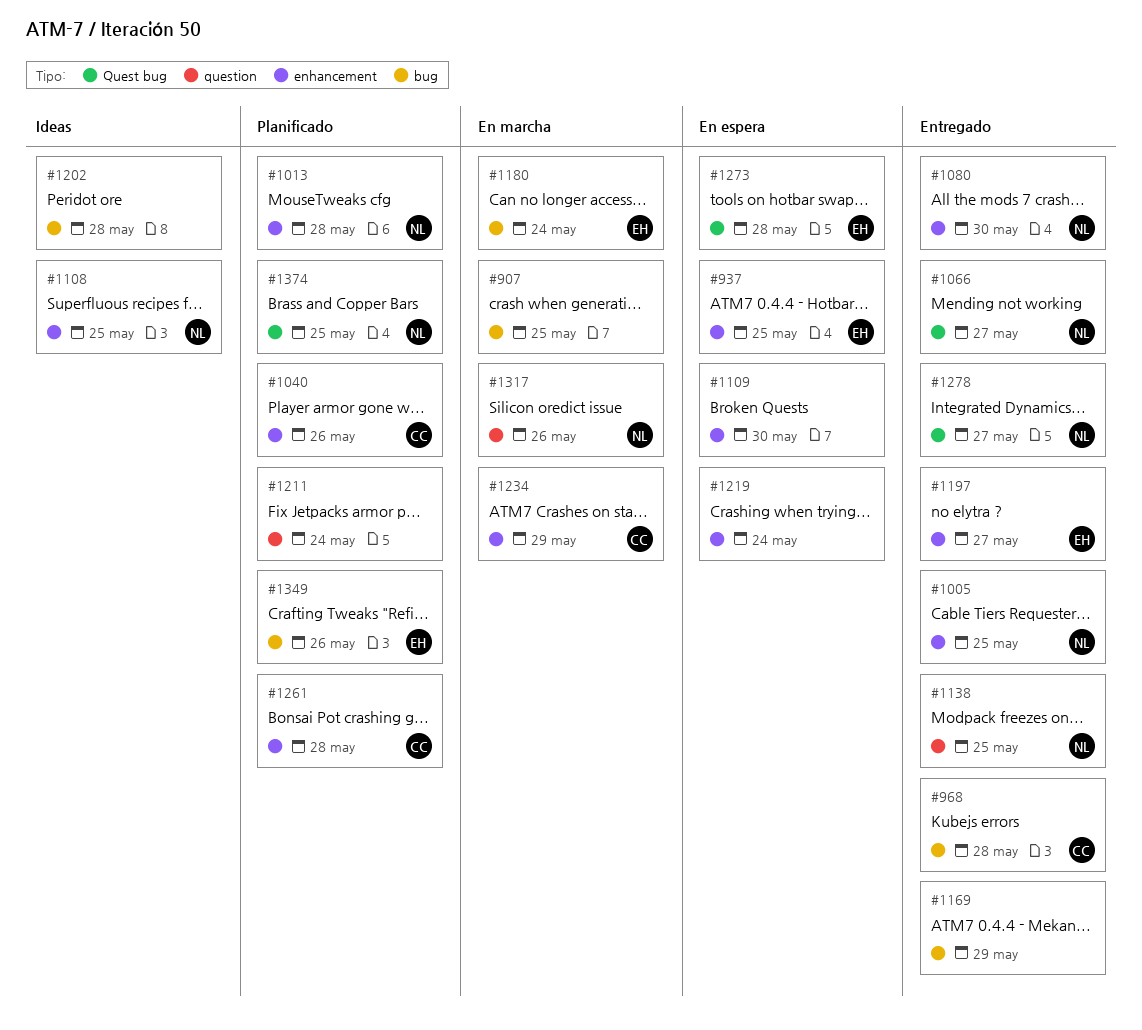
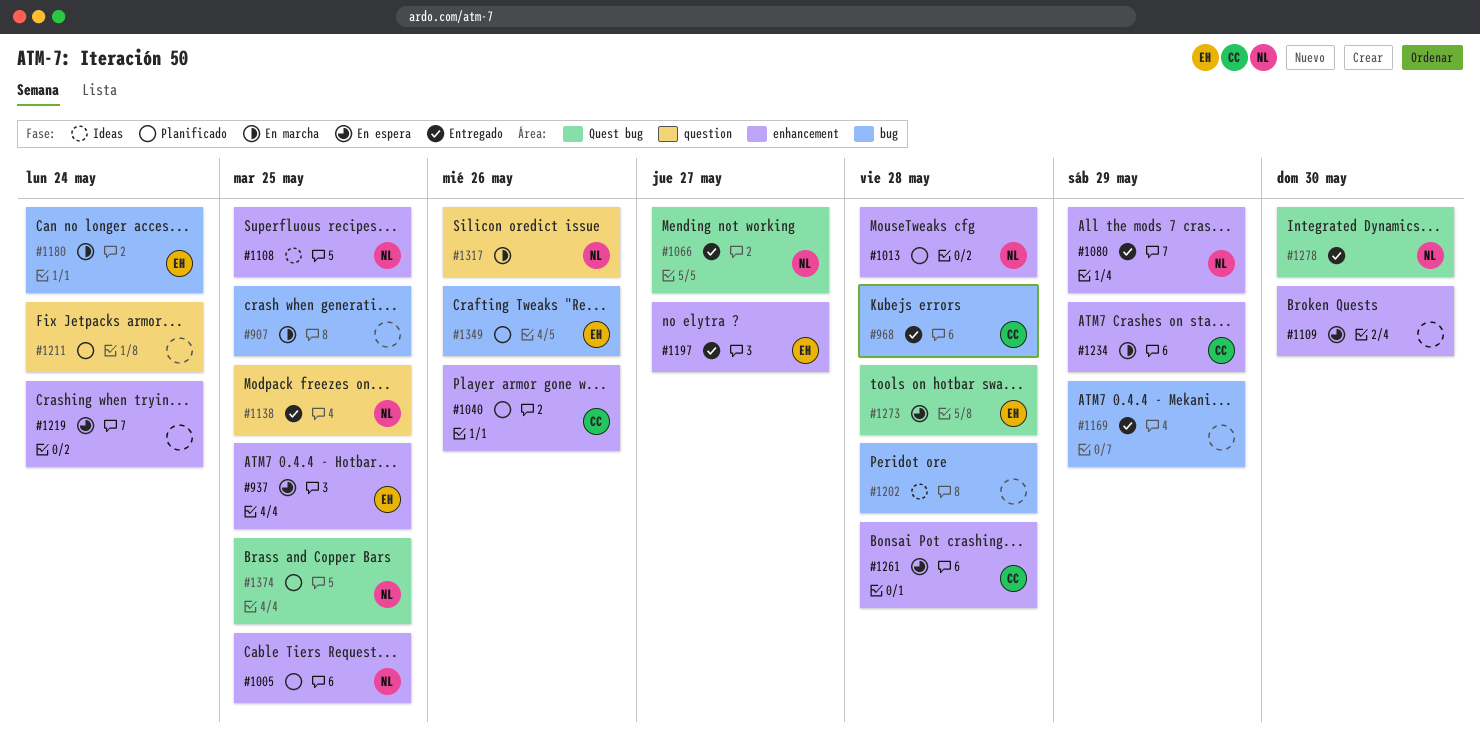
#1005, status: Entregado -> Planificado
#1080, due: May 30 -> May 29
#1261, status: Planificado -> En espera
#1278, due: May 27 -> May 30

